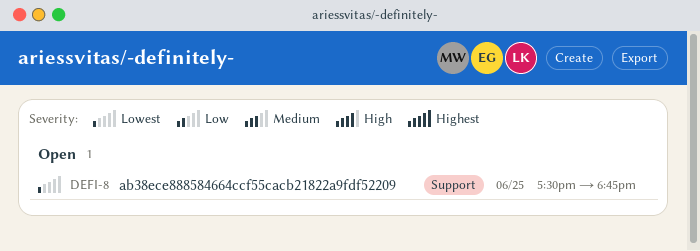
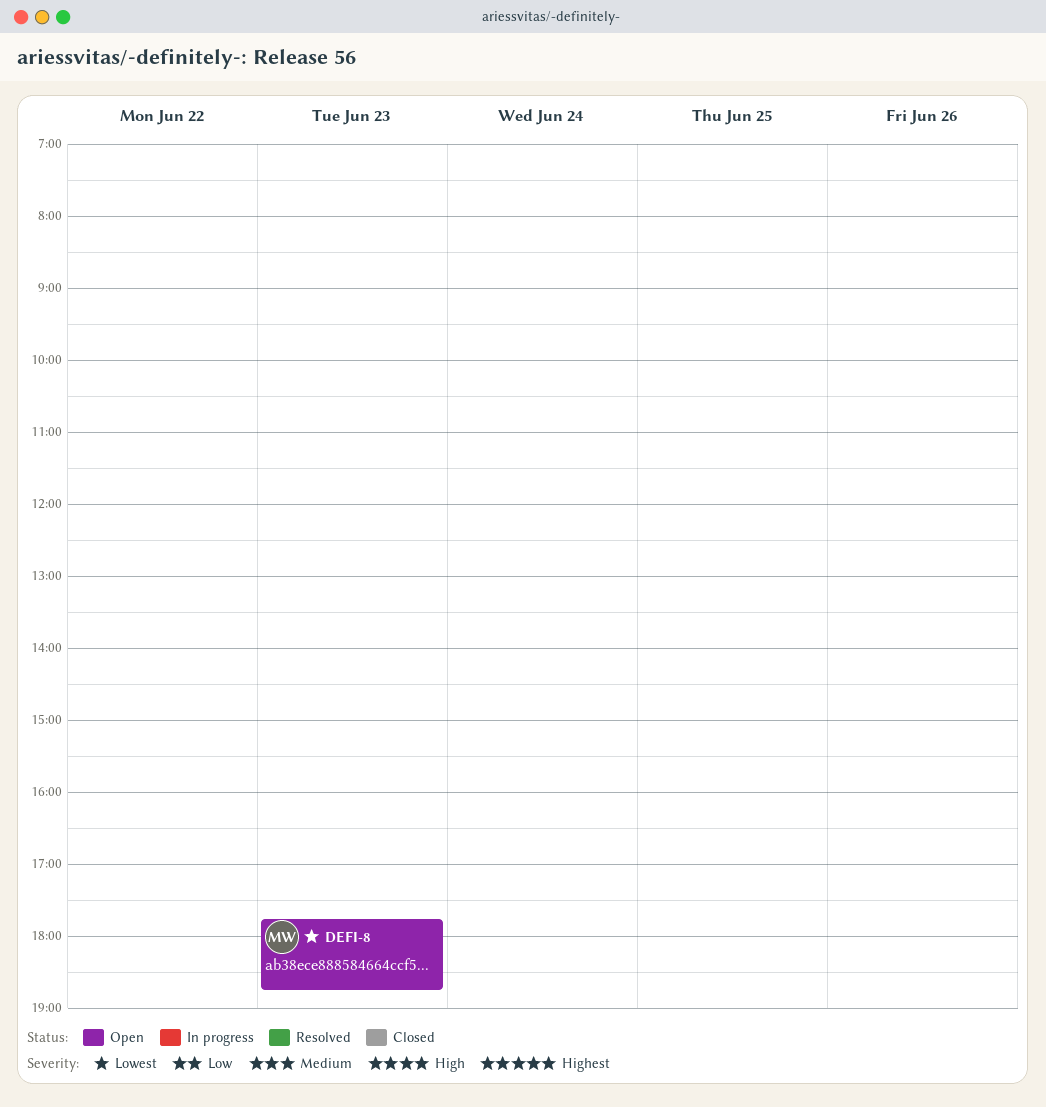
DEFI-8, day: Jun 25 -> Jun 23
DEFI-8, begins: 17:30 -> 17:45

